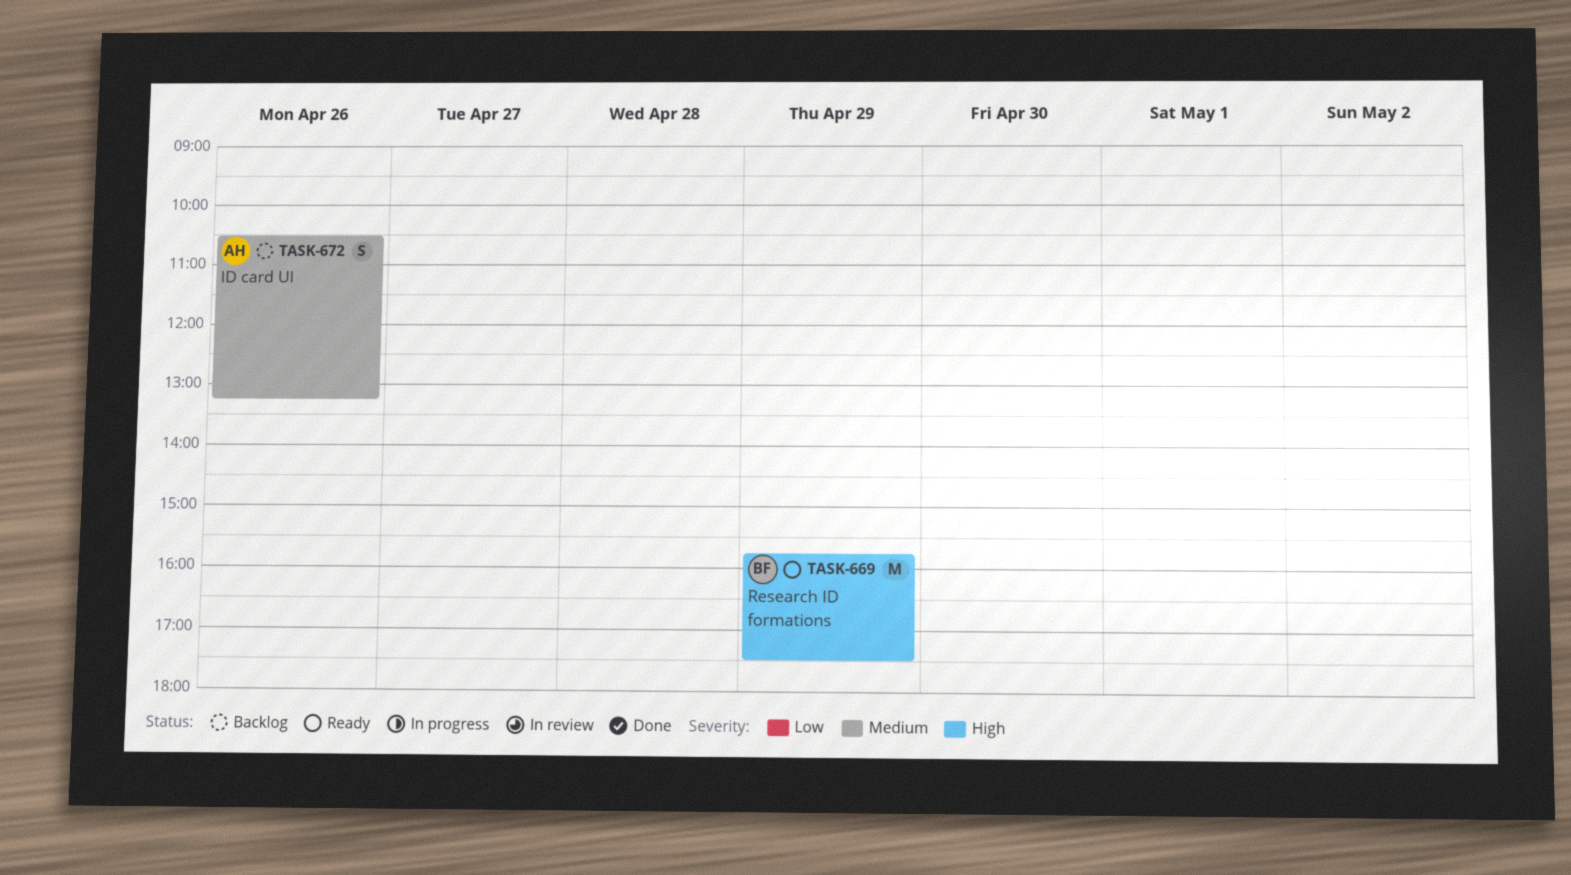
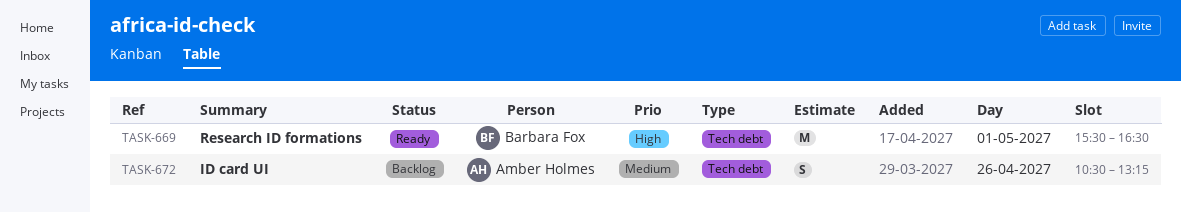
TASK-669, day: Apr 29 -> May 1
TASK-669, begins: 15:45 -> 15:30
TASK-669, ends: 17:30 -> 16:30

